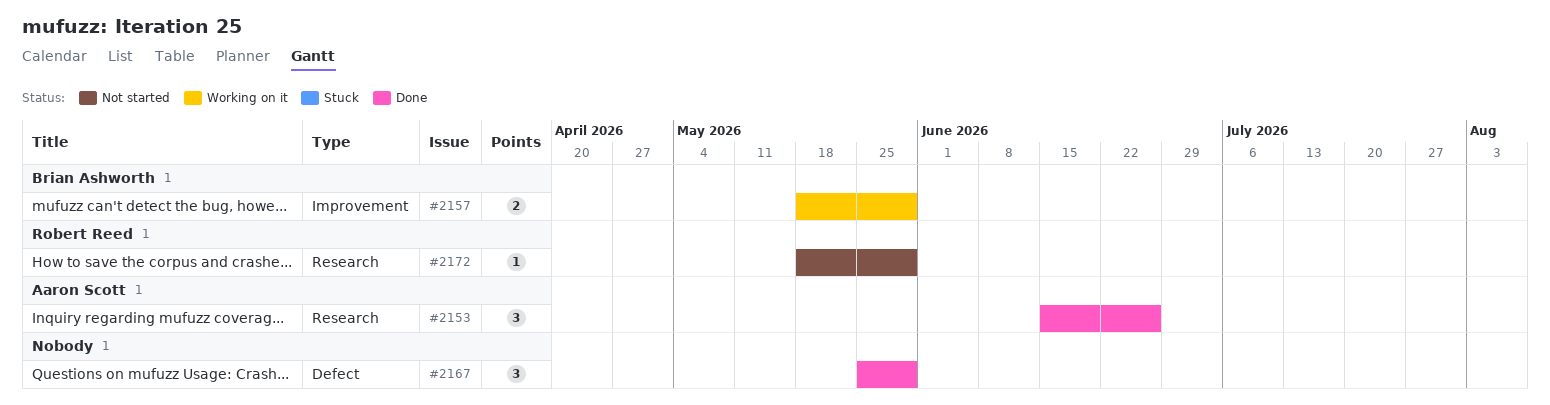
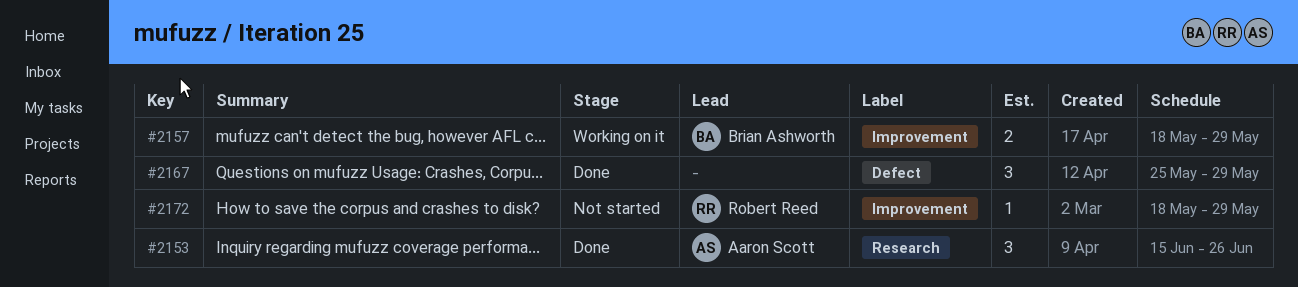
#2172, label: Research -> Improvement

